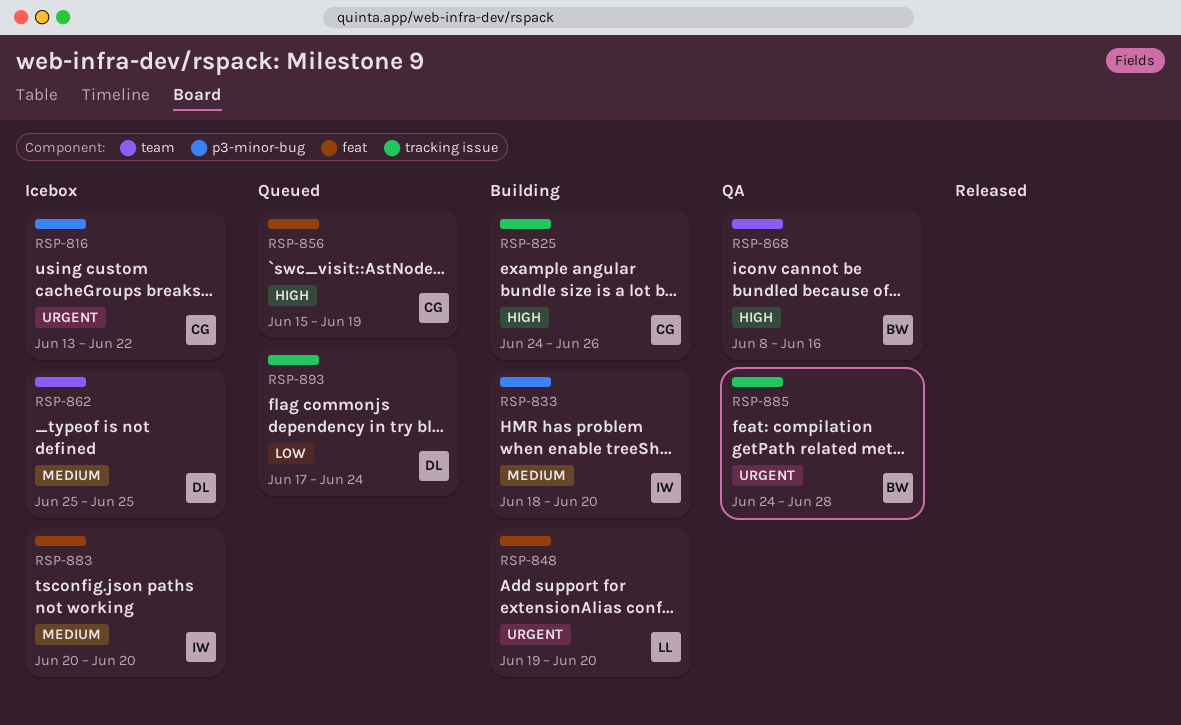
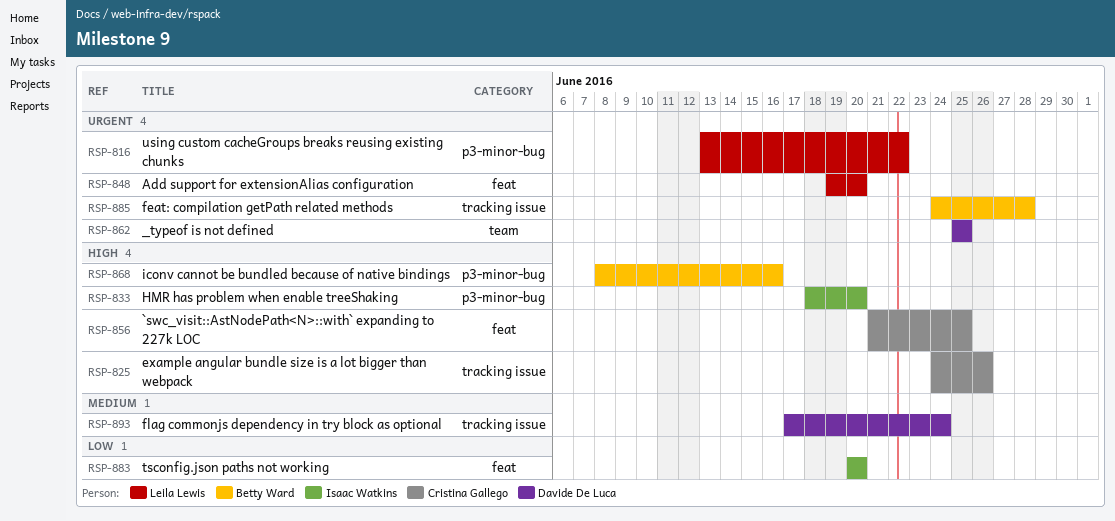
RSP-816, owner: Cristina Gallego -> Leila Lewis
RSP-833, priority: Medium -> High
RSP-856, start: Jun 15 -> Jun 21
RSP-856, due: Jun 19 -> Jun 25
RSP-862, priority: Medium -> Urgent
RSP-868, label: team -> p3-minor-bug
RSP-883, priority: Medium -> Low
RSP-893, priority: Low -> Medium

